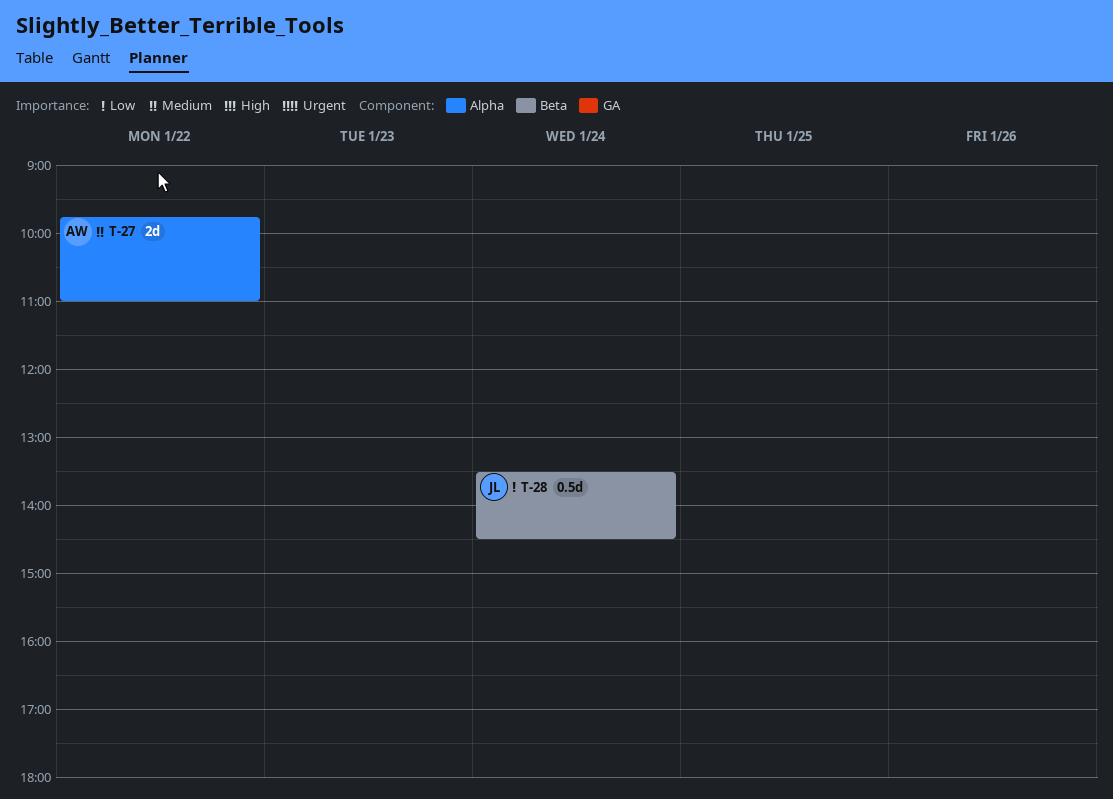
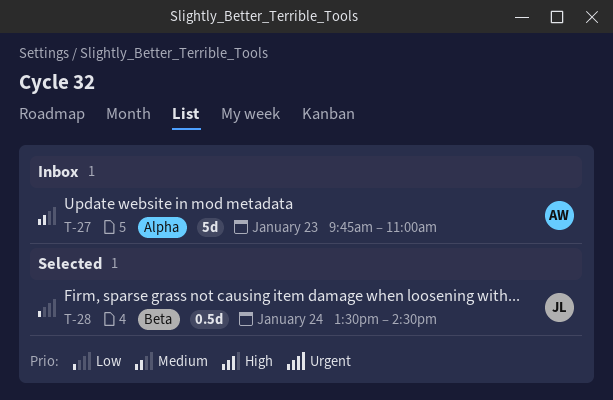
T-27, estimate: 2d -> 5d
T-27, day: Jan 22 -> Jan 23

